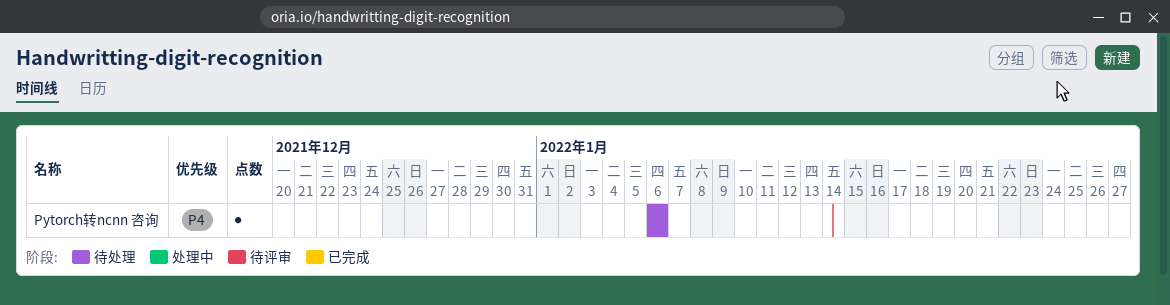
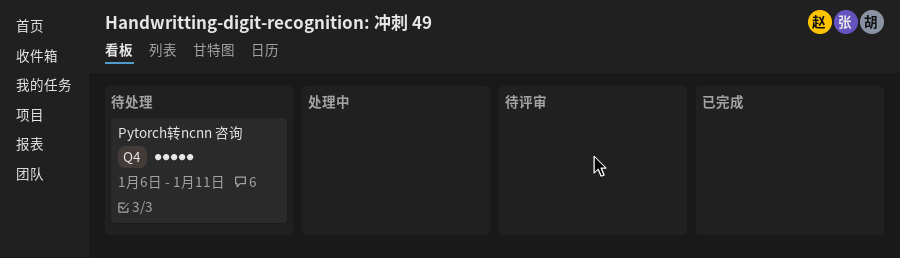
Pytorch转ncnn 咨询, estimate: 1 -> 5
Pytorch转ncnn 咨询, due: Jan 6 -> Jan 11

